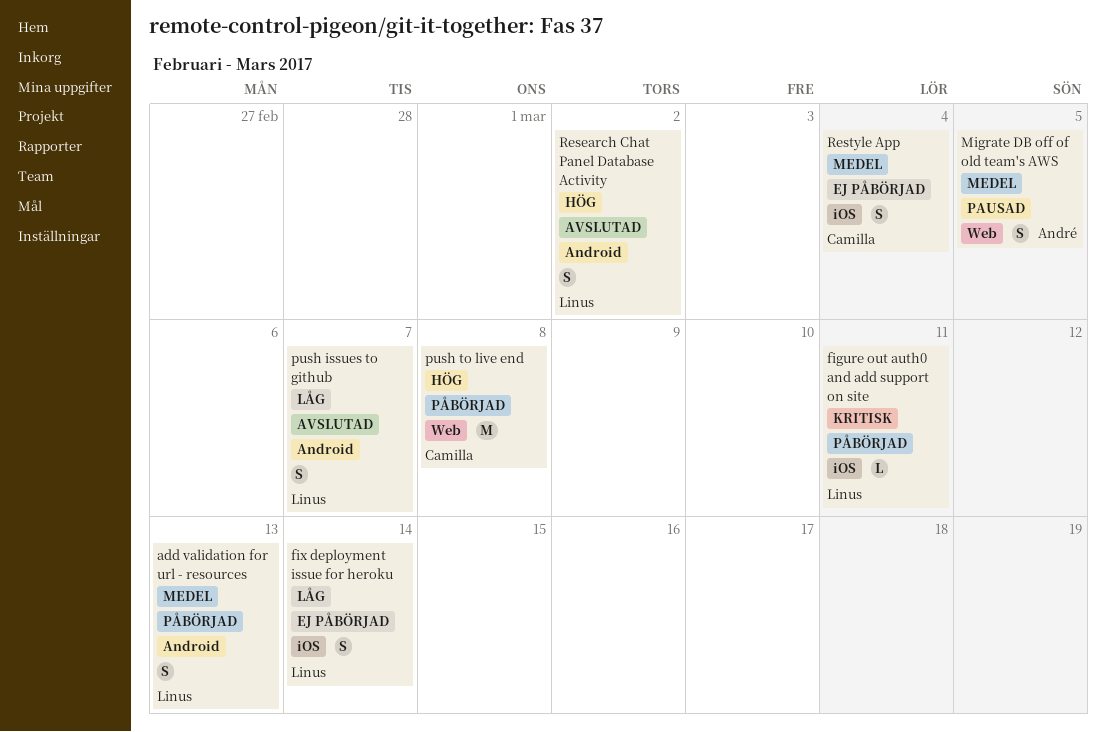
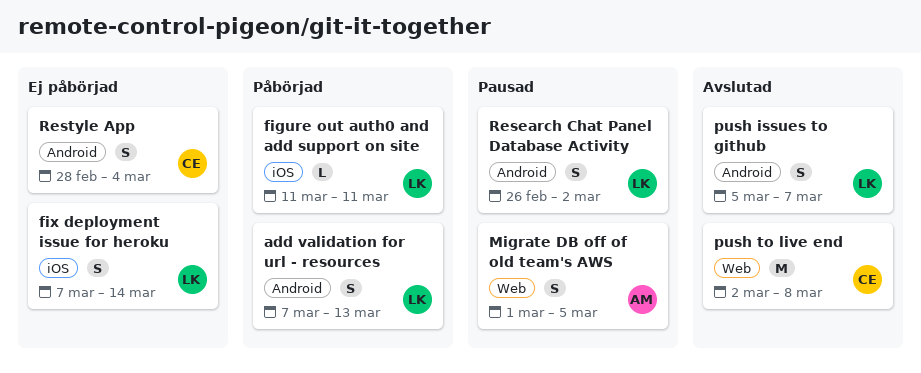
push to live end, status: Påbörjad -> Avslutad
Research Chat Panel Database Activity, status: Avslutad -> Pausad
Restyle App, label: iOS -> Android

